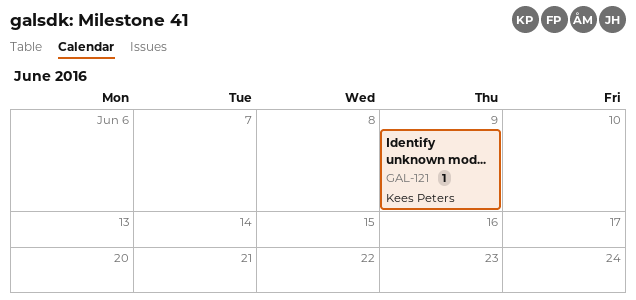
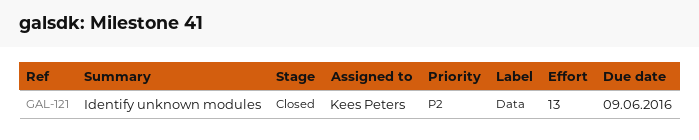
GAL-121, estimate: 1 -> 13

